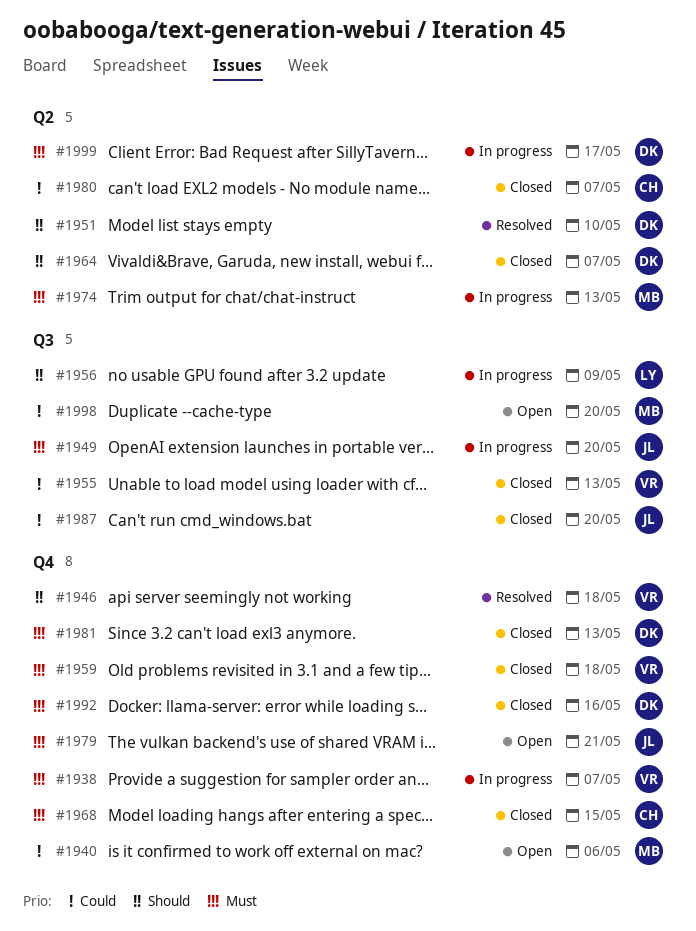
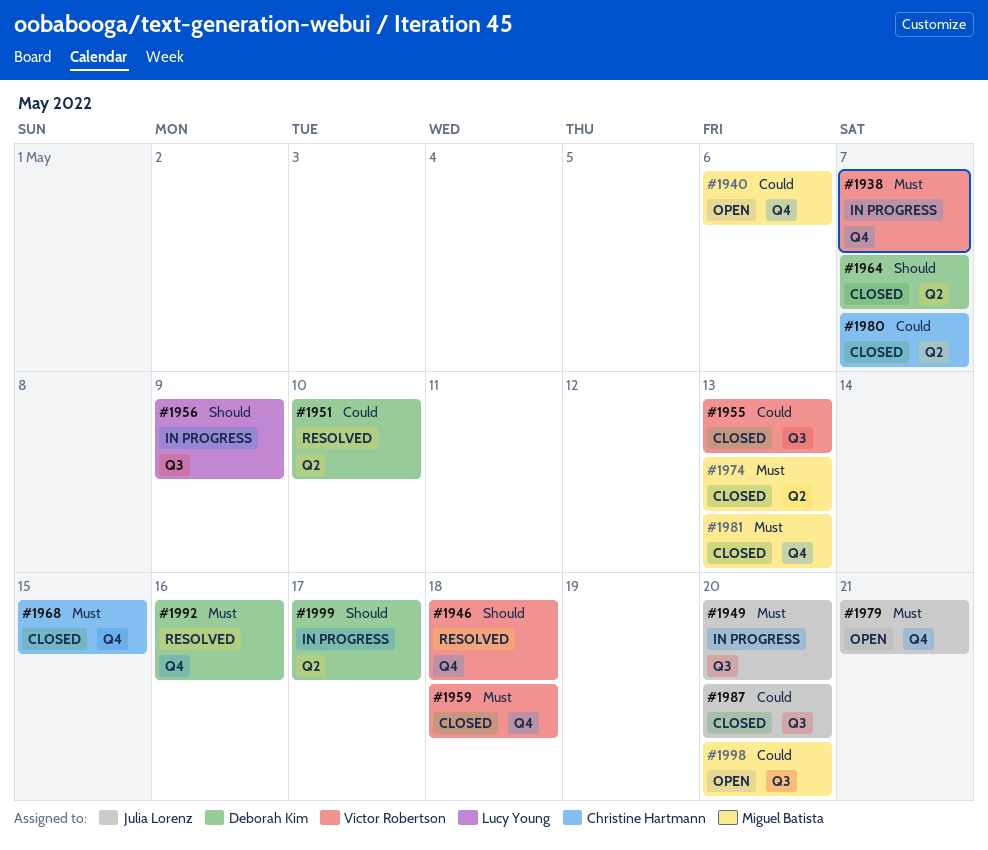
#1951, priority: Should -> Could
#1974, status: In progress -> Closed
#1981, owner: Deborah Kim -> Miguel Batista
#1992, status: Closed -> Resolved
#1999, priority: Must -> Should

